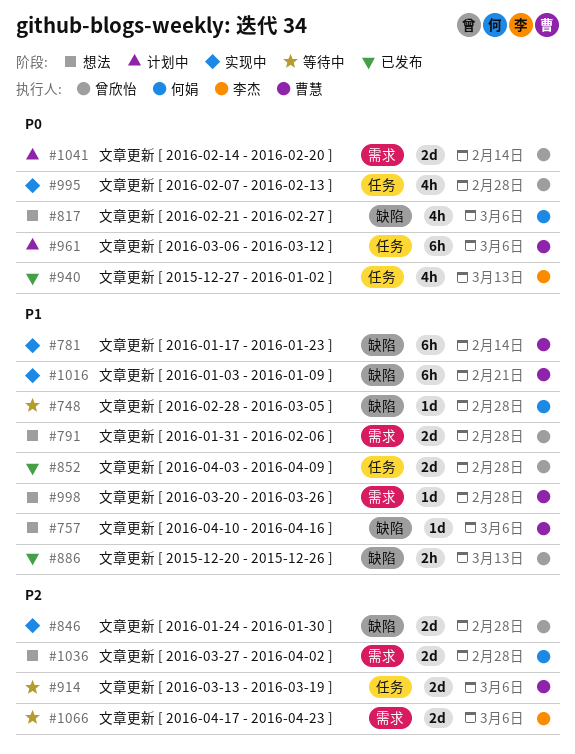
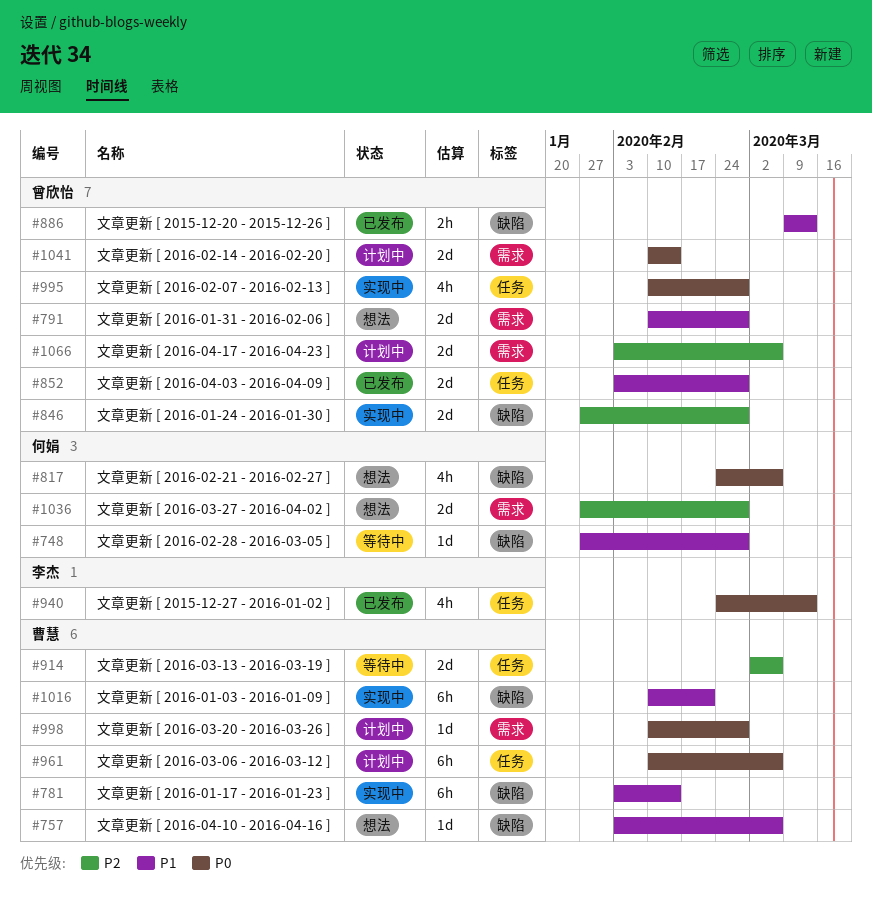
#998, status: 想法 -> 计划中
#998, priority: P1 -> P0
#1066, status: 等待中 -> 计划中
#1066, owner: 李杰 -> 曾欣怡

